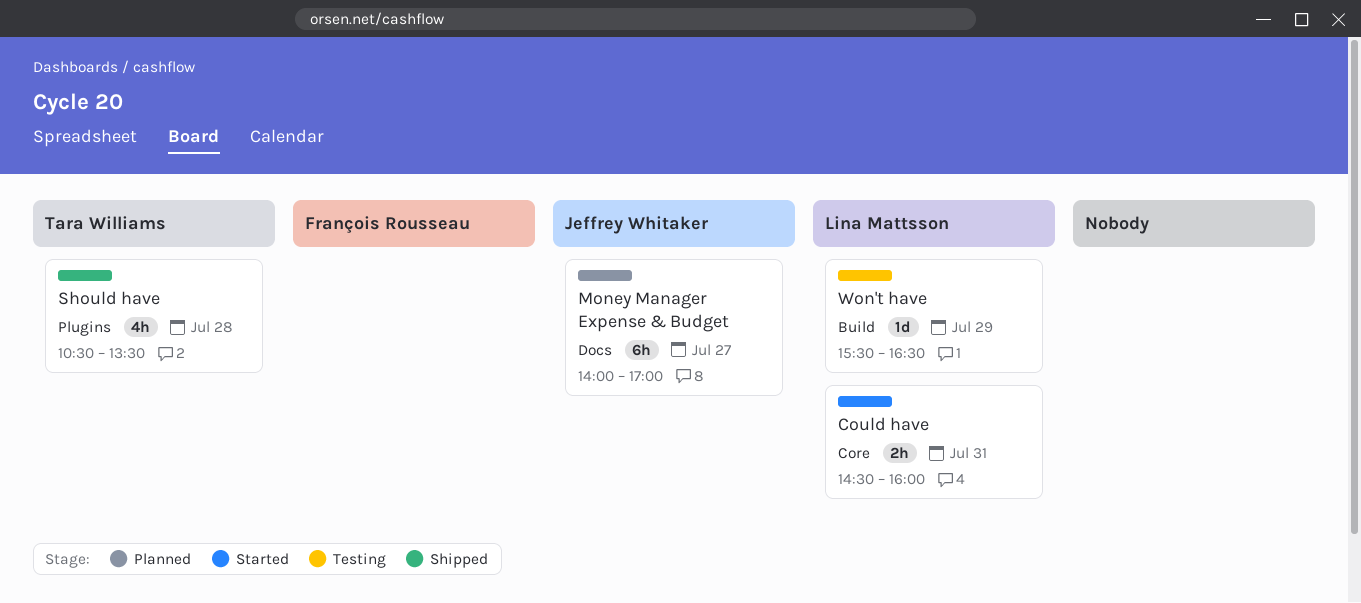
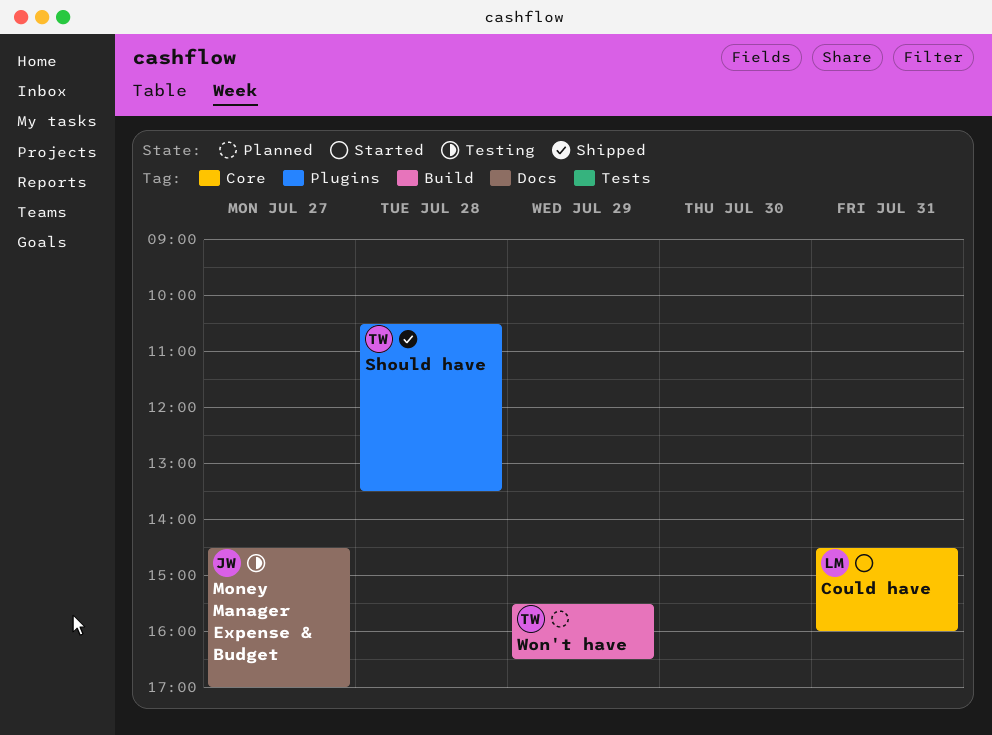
Money Manager Expense & Budget, status: Planned -> Testing
Money Manager Expense & Budget, begins: 14:00 -> 14:30
Won't have, status: Testing -> Planned
Won't have, owner: Lina Mattsson -> Tara Williams

